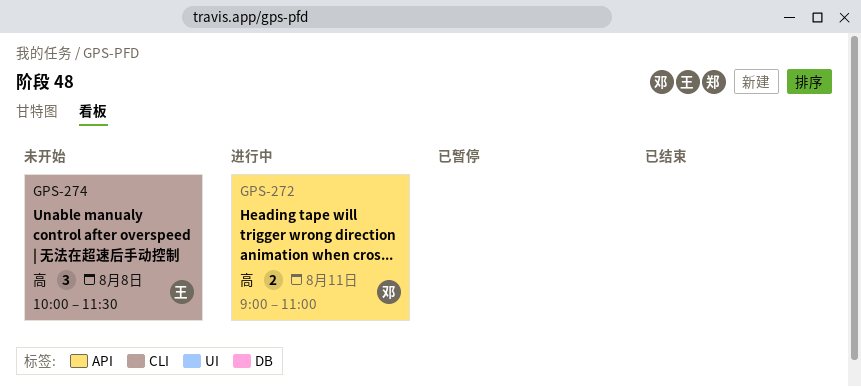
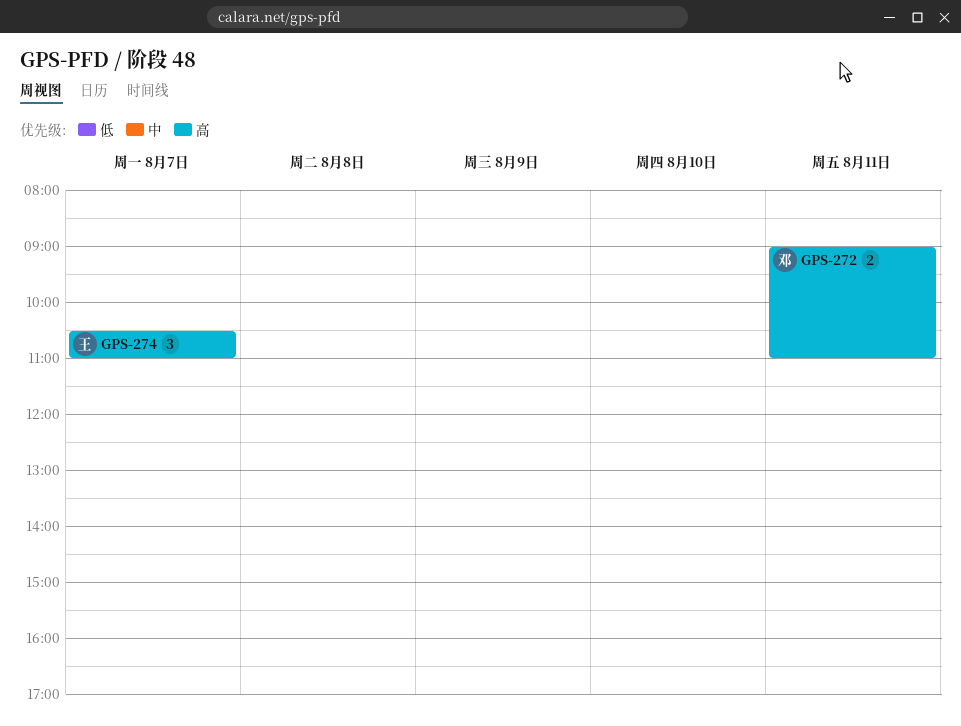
GPS-274, day: Aug 8 -> Aug 7
GPS-274, begins: 10:00 -> 10:30
GPS-274, ends: 11:30 -> 11:00

